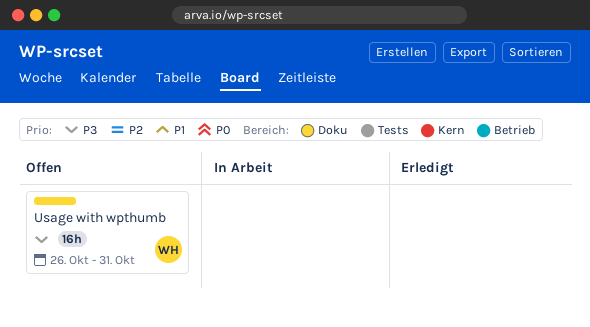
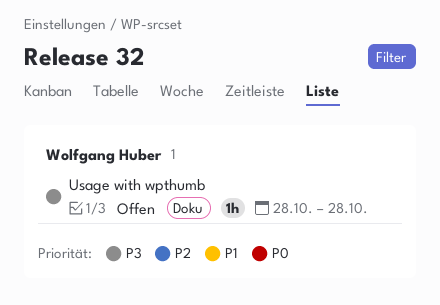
Usage with wpthumb, estimate: 16h -> 1h
Usage with wpthumb, start: Oct 26 -> Oct 28
Usage with wpthumb, due: Oct 31 -> Oct 28

